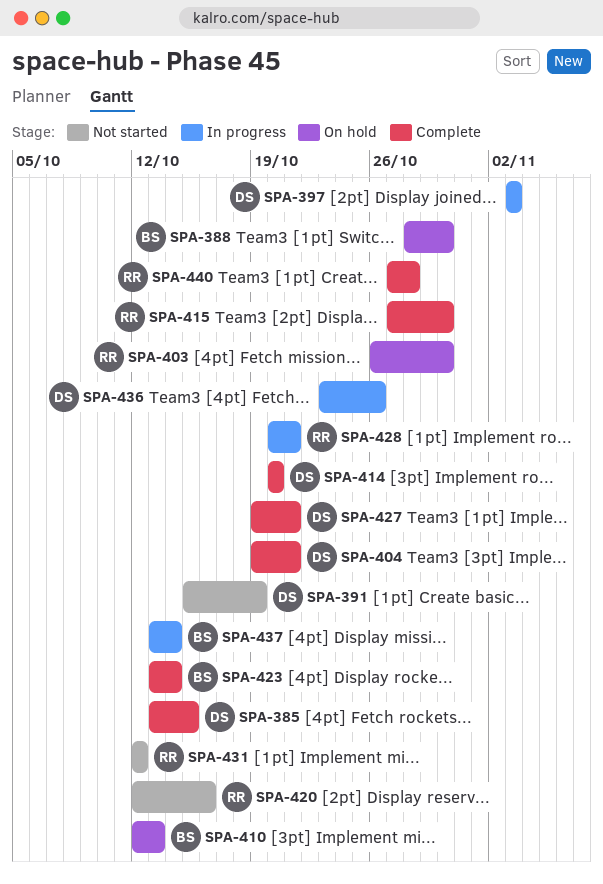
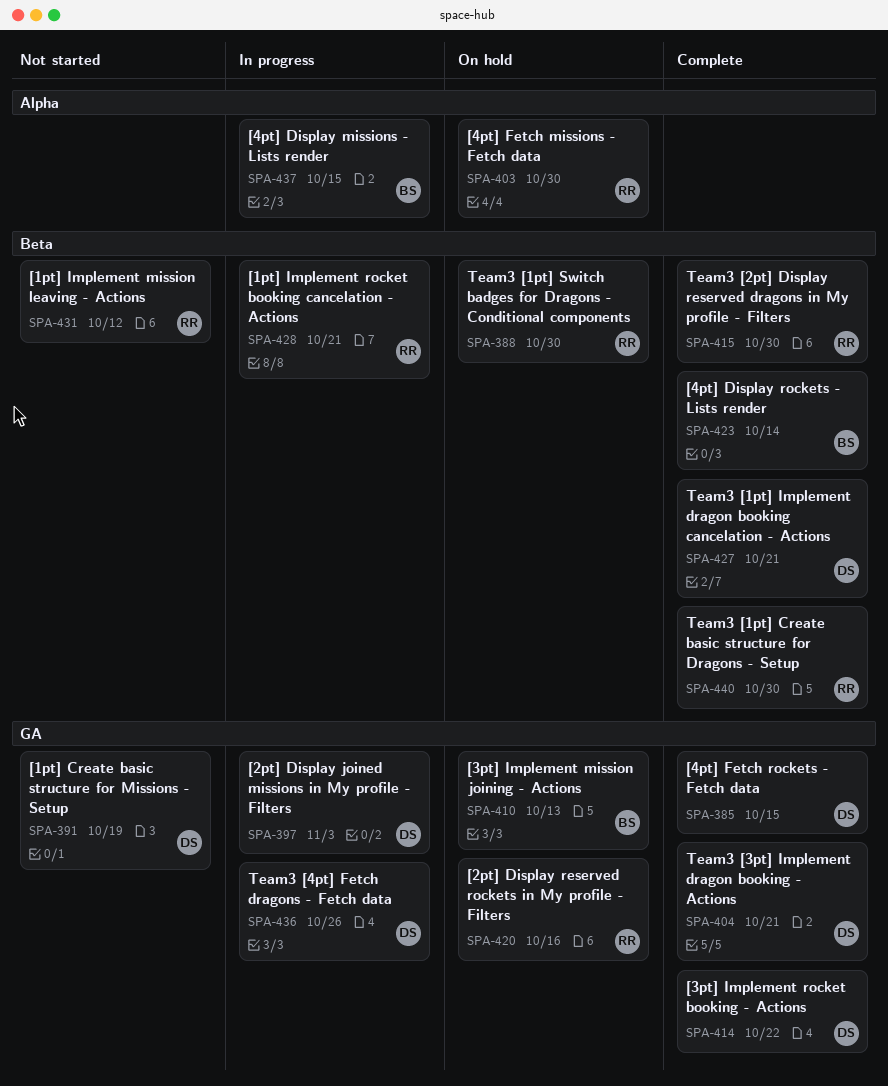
SPA-388, owner: BS -> RR
SPA-414, due: Oct 20 -> Oct 22
SPA-420, status: Not started -> On hold
SPA-437, due: Oct 14 -> Oct 15
SPA-440, due: Oct 28 -> Oct 30

